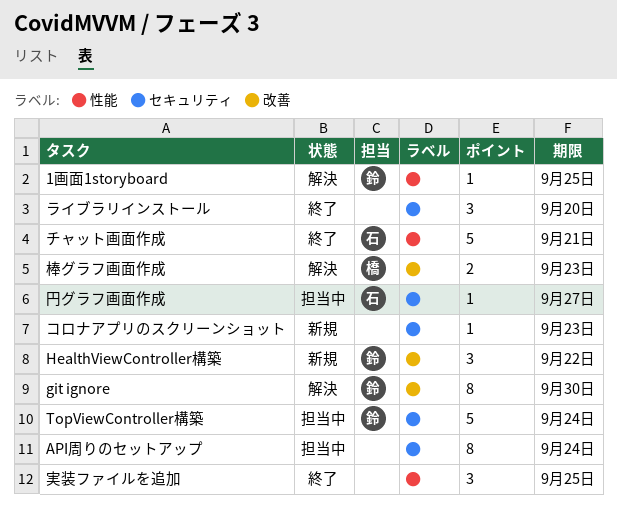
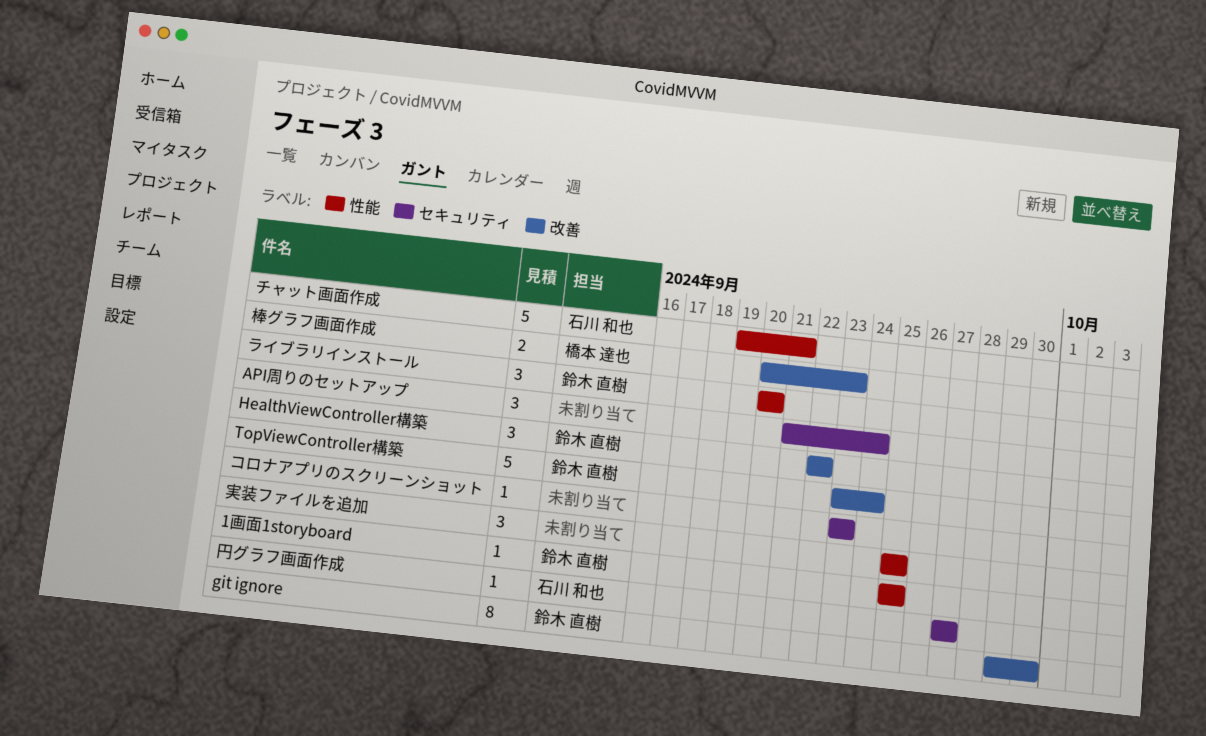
API周りのセットアップ, estimate: 8 -> 3
TopViewController構築, label: セキュリティ -> 改善
ライブラリインストール, owner: none -> 鈴木 直樹
ライブラリインストール, label: セキュリティ -> 性能

